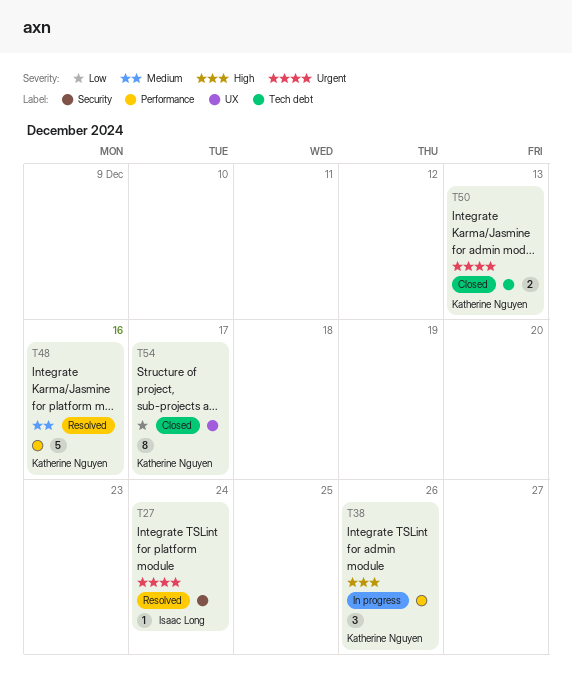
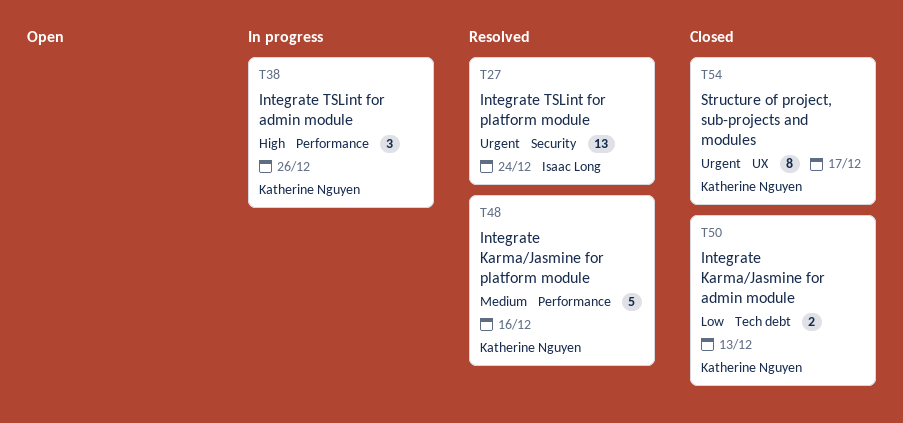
T27, estimate: 1 -> 13
T50, priority: Urgent -> Low
T54, priority: Low -> Urgent

